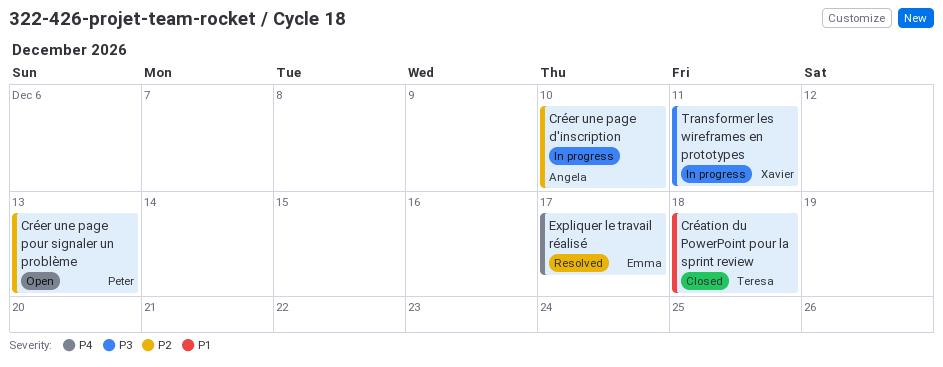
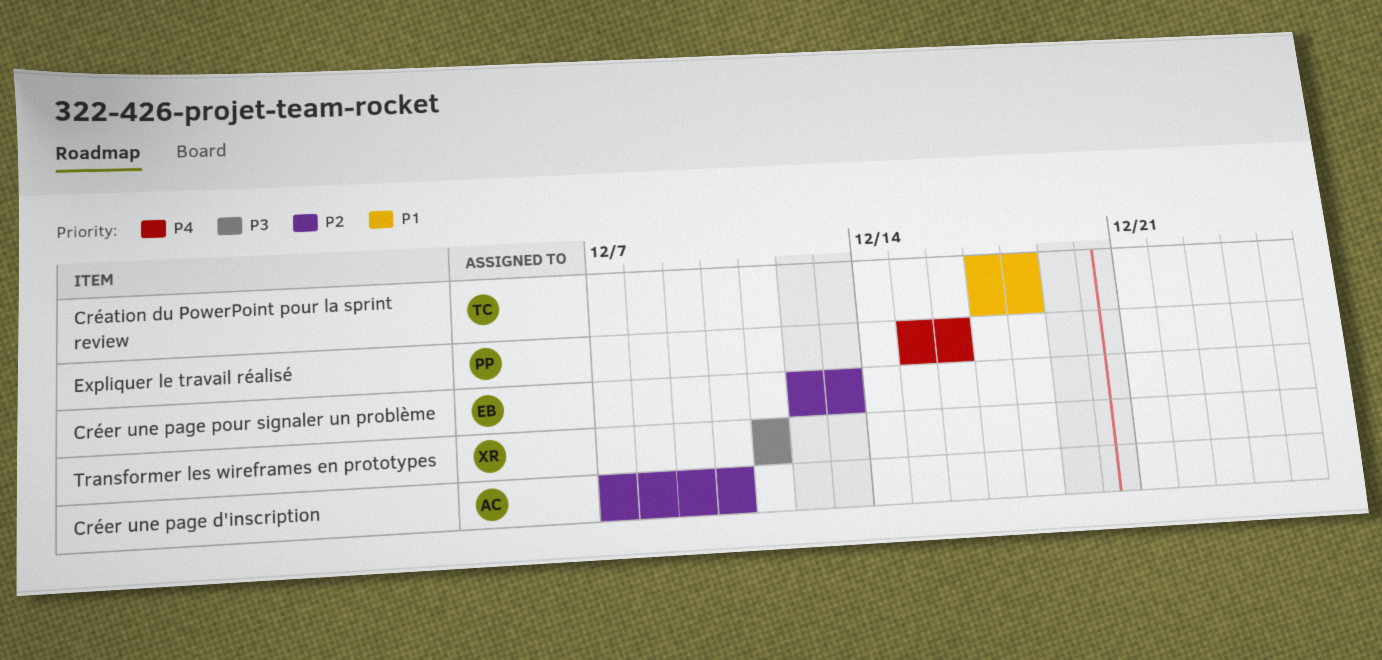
Créer une page pour signaler un problème, owner: Peter -> Emma
Expliquer le travail réalisé, owner: Emma -> Peter
Expliquer le travail réalisé, due: Dec 17 -> Dec 16

